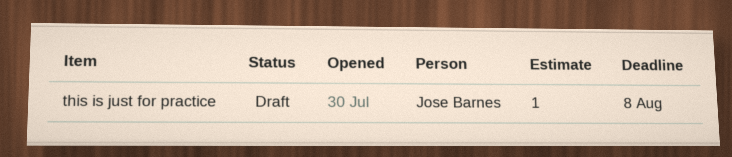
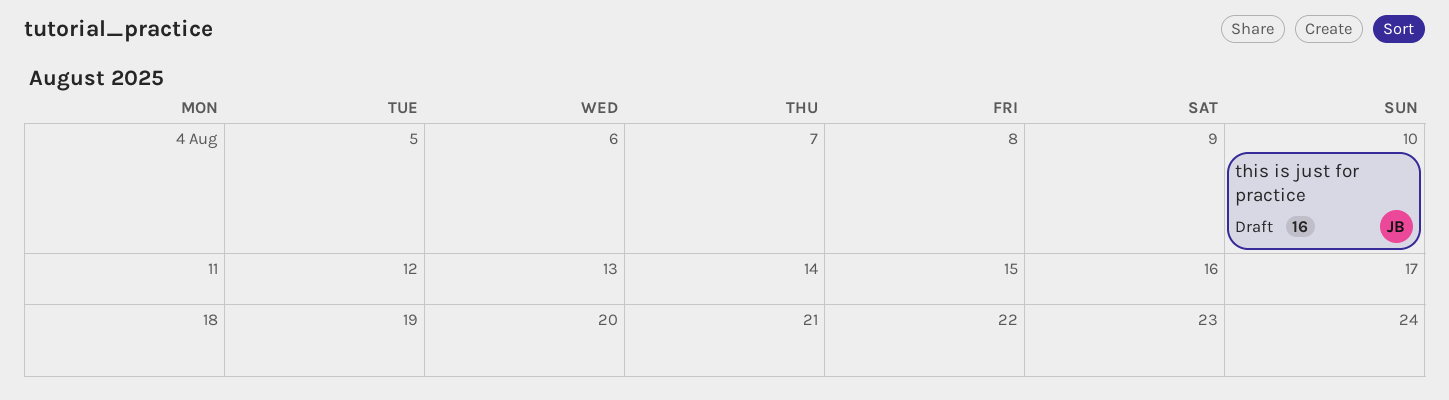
this is just for practice, estimate: 1 -> 16
this is just for practice, due: Aug 8 -> Aug 10

